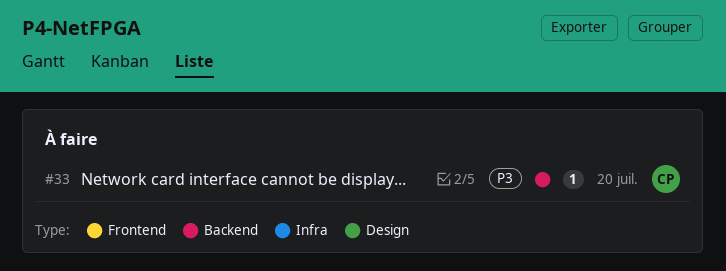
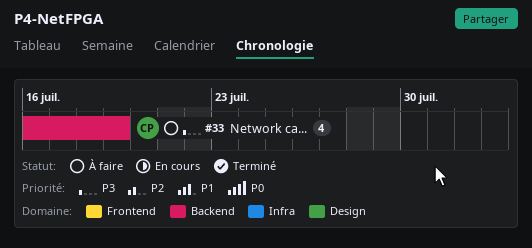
#33, estimate: 1 -> 4
#33, due: Jul 20 -> Jul 19

